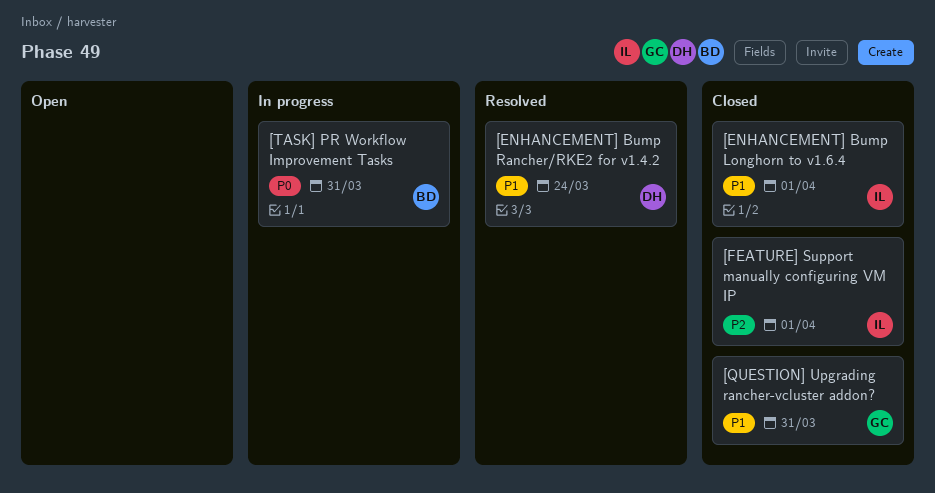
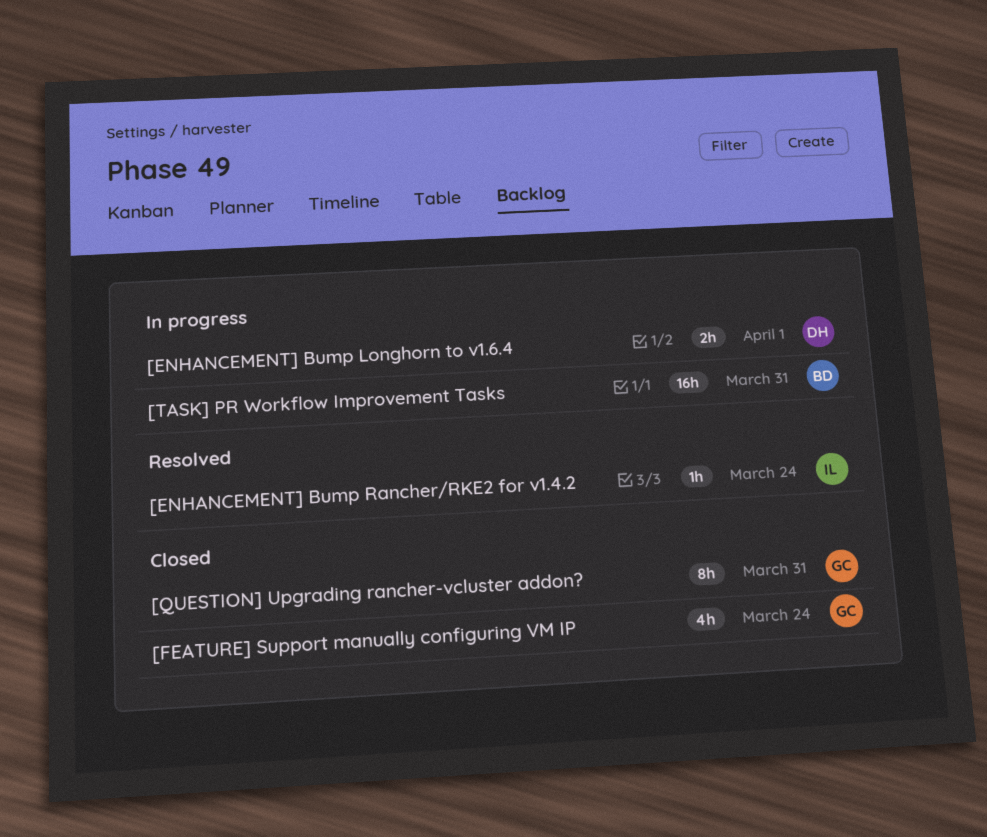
[ENHANCEMENT] Bump Longhorn to v1.6.4, status: Closed -> In progress
[ENHANCEMENT] Bump Longhorn to v1.6.4, owner: IL -> DH
[ENHANCEMENT] Bump Rancher/RKE2 for v1.4.2, owner: DH -> IL
[FEATURE] Support manually configuring VM IP, owner: IL -> GC
[FEATURE] Support manually configuring VM IP, due: Apr 1 -> Mar 24

